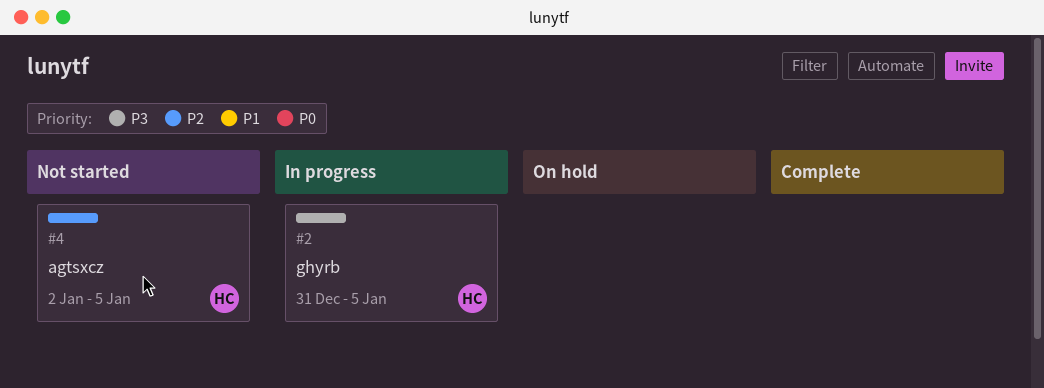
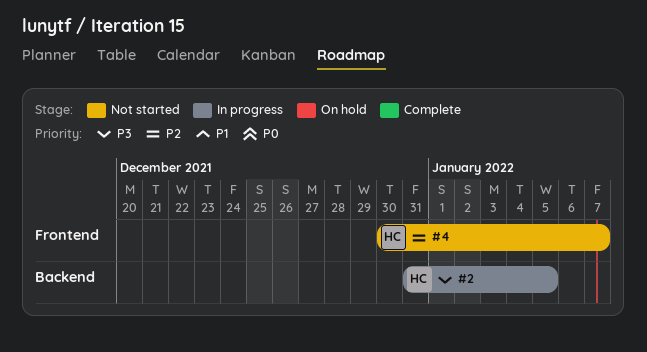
#4, start: Jan 2 -> Dec 30
#4, due: Jan 5 -> Jan 7

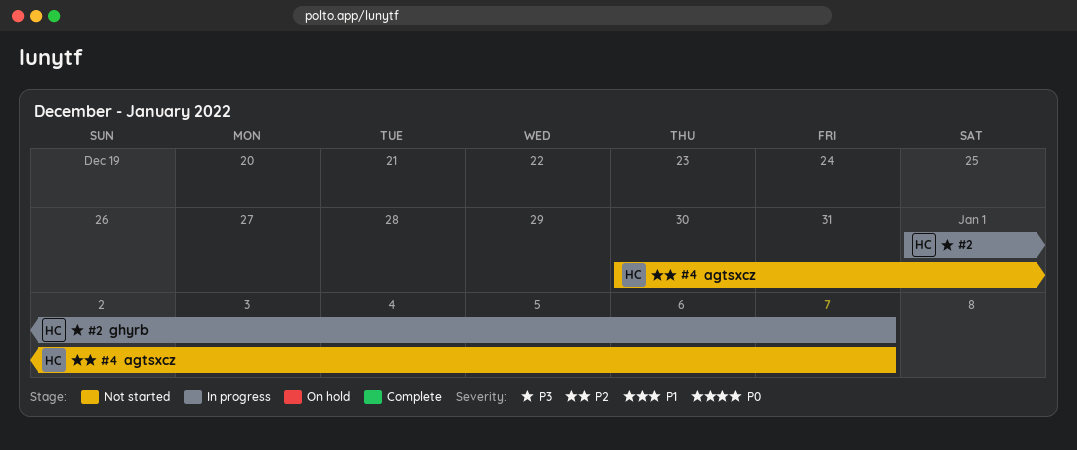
#2, start: Dec 31 -> Jan 1
#2, due: Jan 5 -> Jan 7

